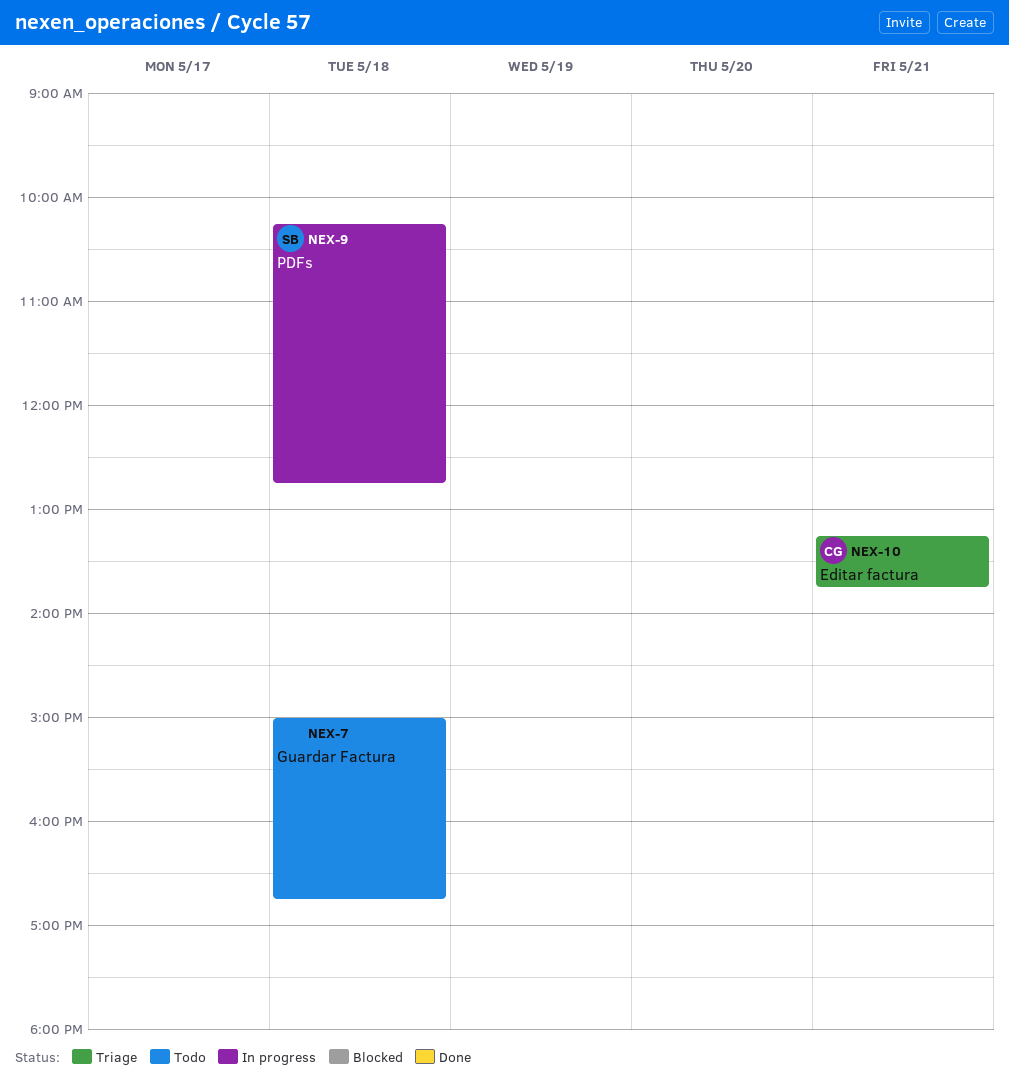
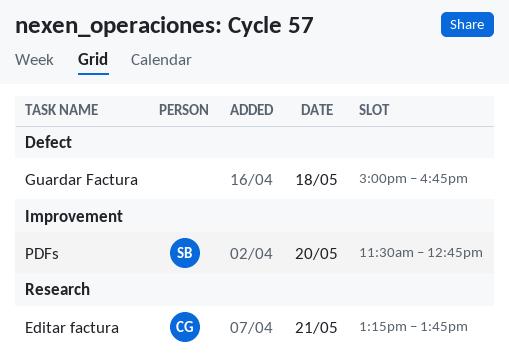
PDFs, day: May 18 -> May 20
PDFs, begins: 10:15 -> 11:30

